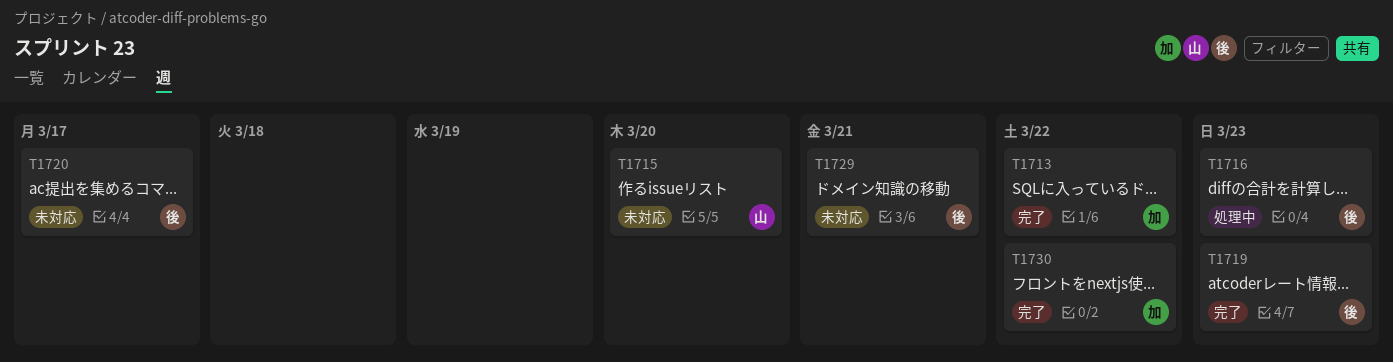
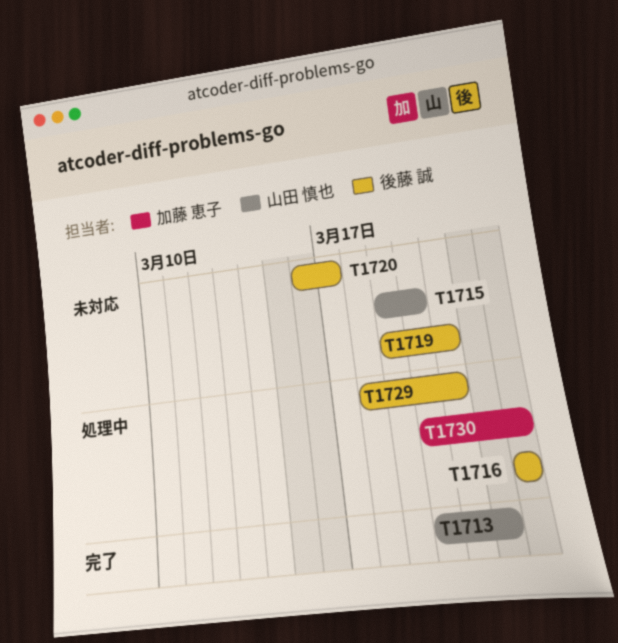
T1713, owner: 加藤 恵子 -> 山田 慎也
T1719, status: 完了 -> 未対応
T1719, due: Mar 23 -> Mar 21
T1729, status: 未対応 -> 処理中
T1730, status: 完了 -> 処理中
T1730, due: Mar 22 -> Mar 23

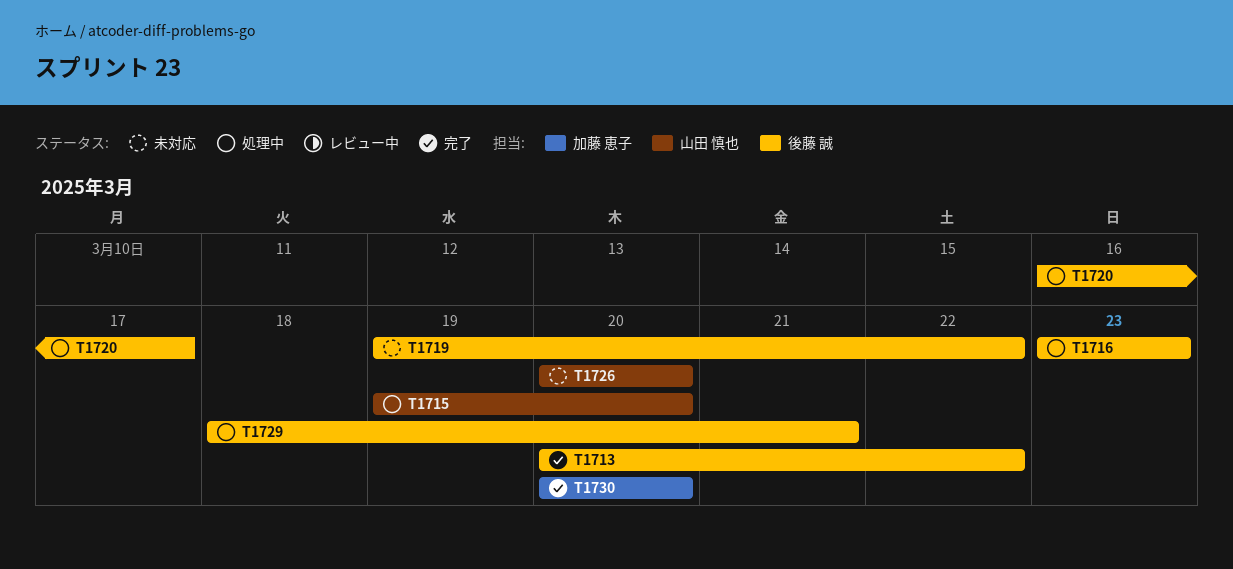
T1713, owner: 山田 慎也 -> 後藤 誠
T1715, status: 未対応 -> 処理中
T1719, due: Mar 21 -> Mar 22
T1720, status: 未対応 -> 処理中
T1726: none -> present
T1730, status: 処理中 -> 完了
T1730, due: Mar 23 -> Mar 20

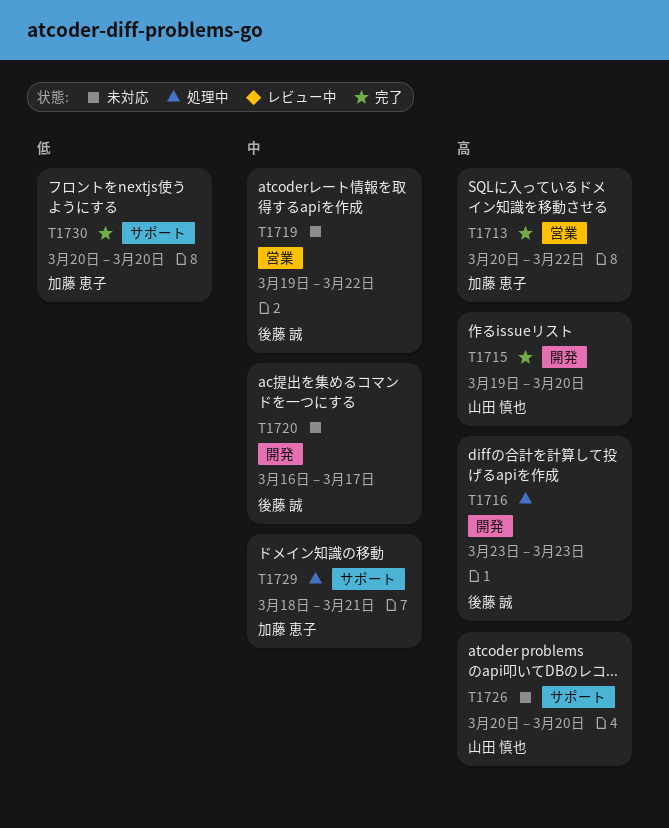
T1713, owner: 後藤 誠 -> 加藤 恵子
T1715, status: 処理中 -> 完了
T1720, status: 処理中 -> 未対応
T1729, owner: 後藤 誠 -> 加藤 恵子

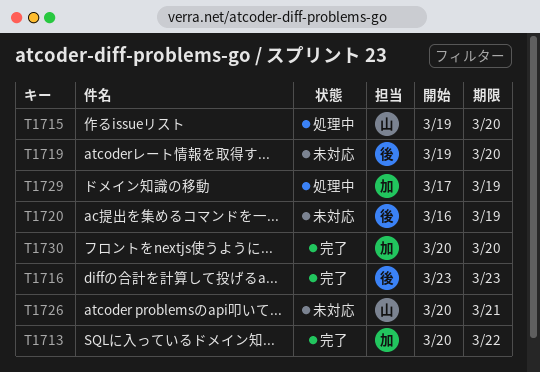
T1715, status: 完了 -> 処理中
T1716, status: 処理中 -> 完了
T1719, due: Mar 22 -> Mar 20
T1720, due: Mar 17 -> Mar 19
T1726, due: Mar 20 -> Mar 21
T1729, start: Mar 18 -> Mar 17
T1729, due: Mar 21 -> Mar 19

